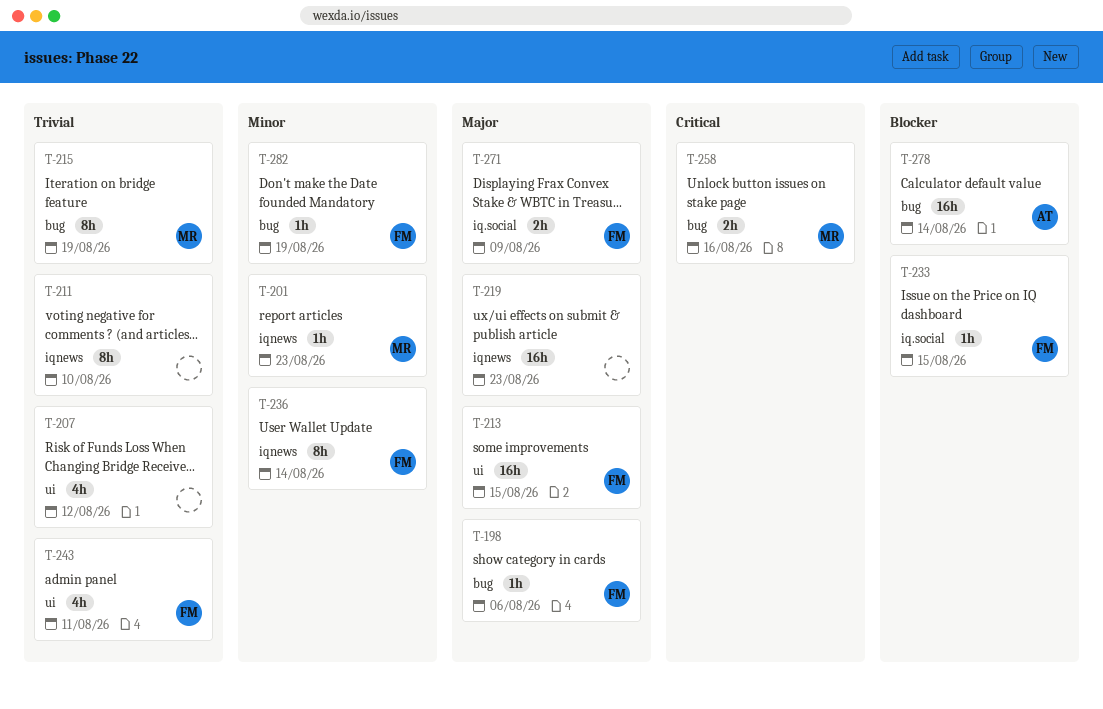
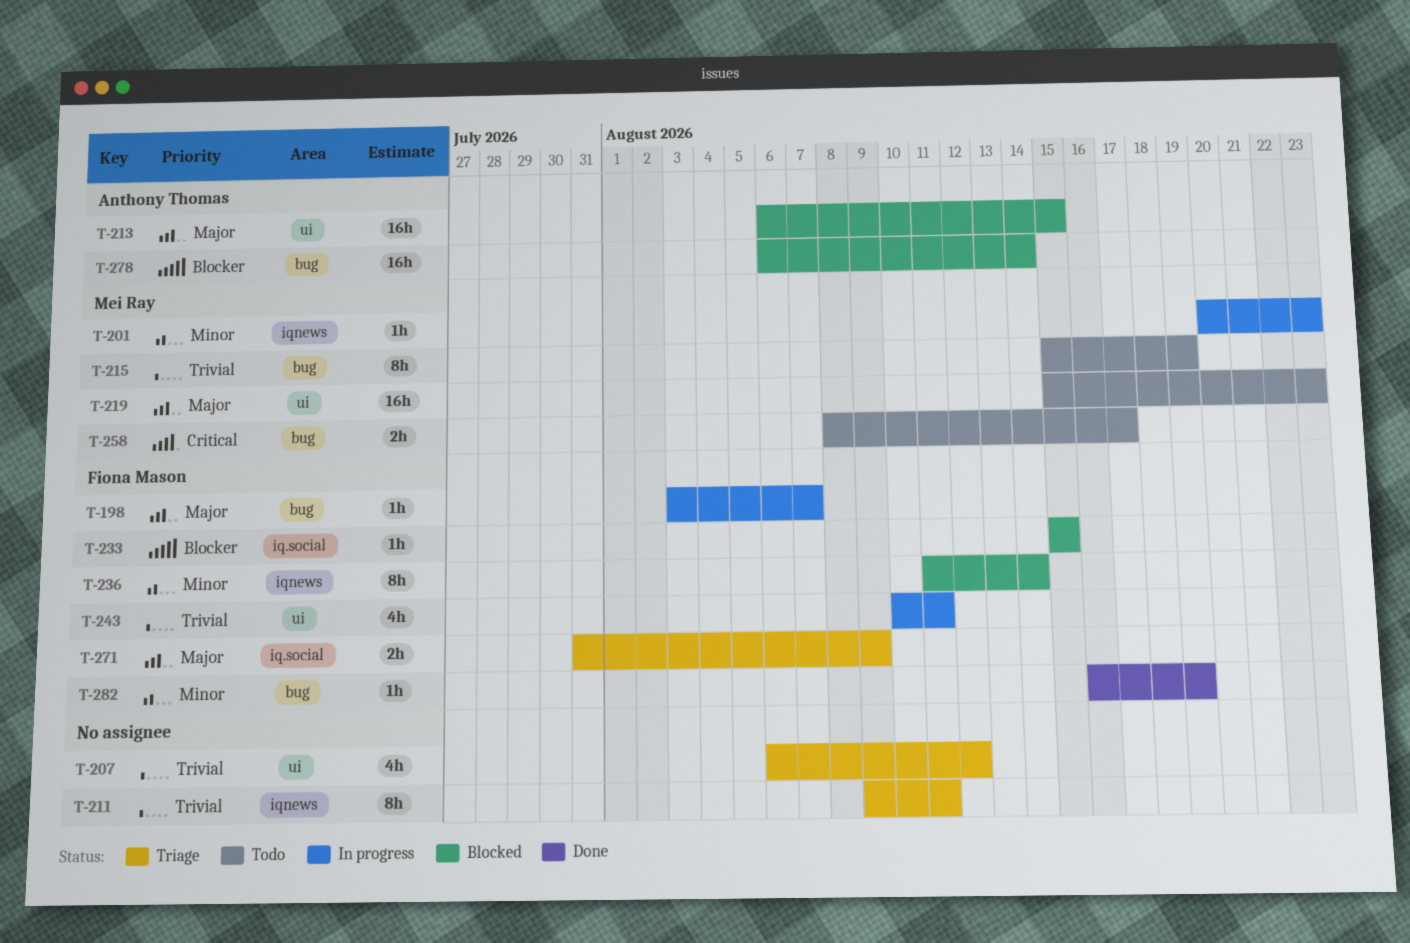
T-198, due: Aug 6 -> Aug 7
T-211, due: Aug 10 -> Aug 11
T-213, owner: Fiona Mason -> Anthony Thomas
T-219, owner: none -> Mei Ray
T-219, label: iqnews -> ui
T-258, due: Aug 16 -> Aug 17

